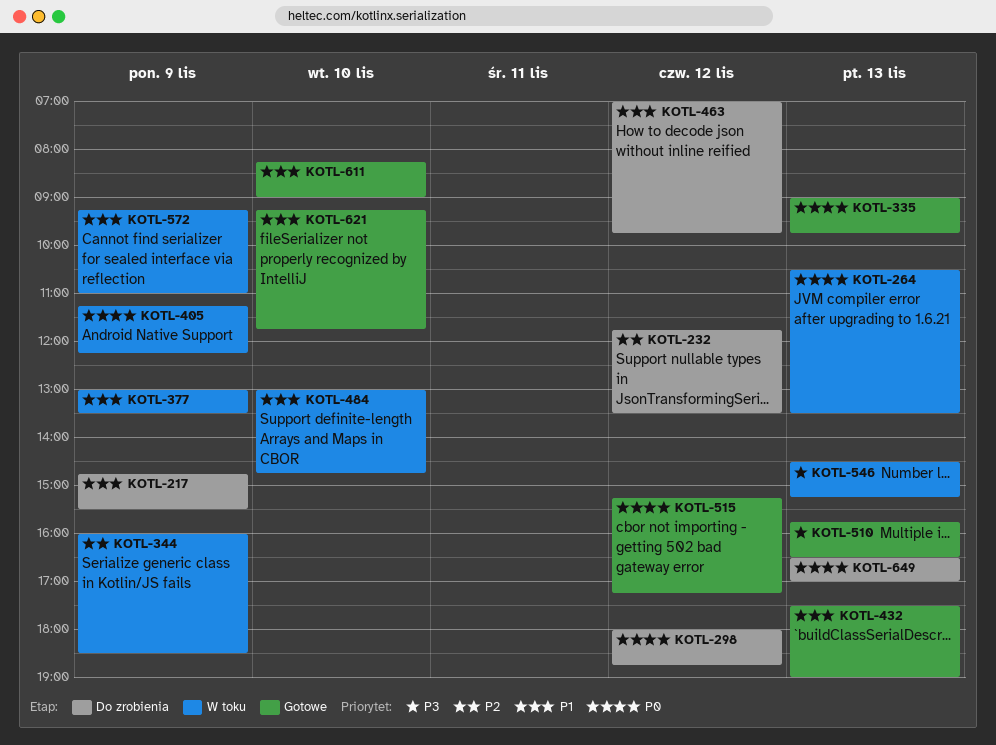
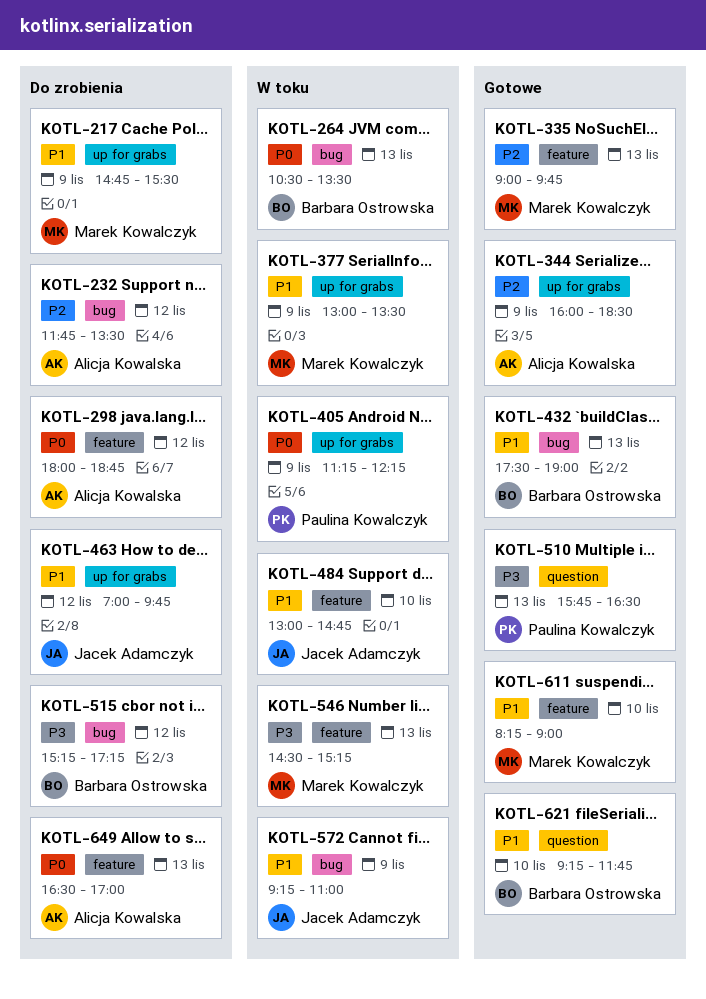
KOTL-335, priority: P0 -> P2
KOTL-344, status: W toku -> Gotowe
KOTL-515, status: Gotowe -> Do zrobienia
KOTL-515, priority: P0 -> P3

